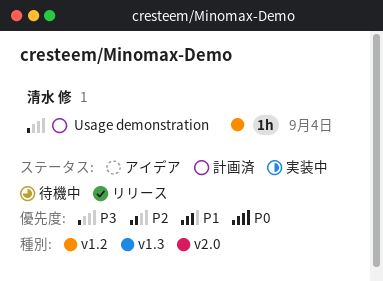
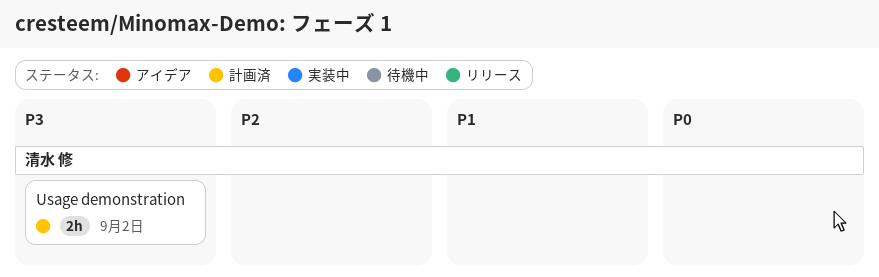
Usage demonstration, estimate: 1h -> 2h
Usage demonstration, due: Sep 4 -> Sep 2

